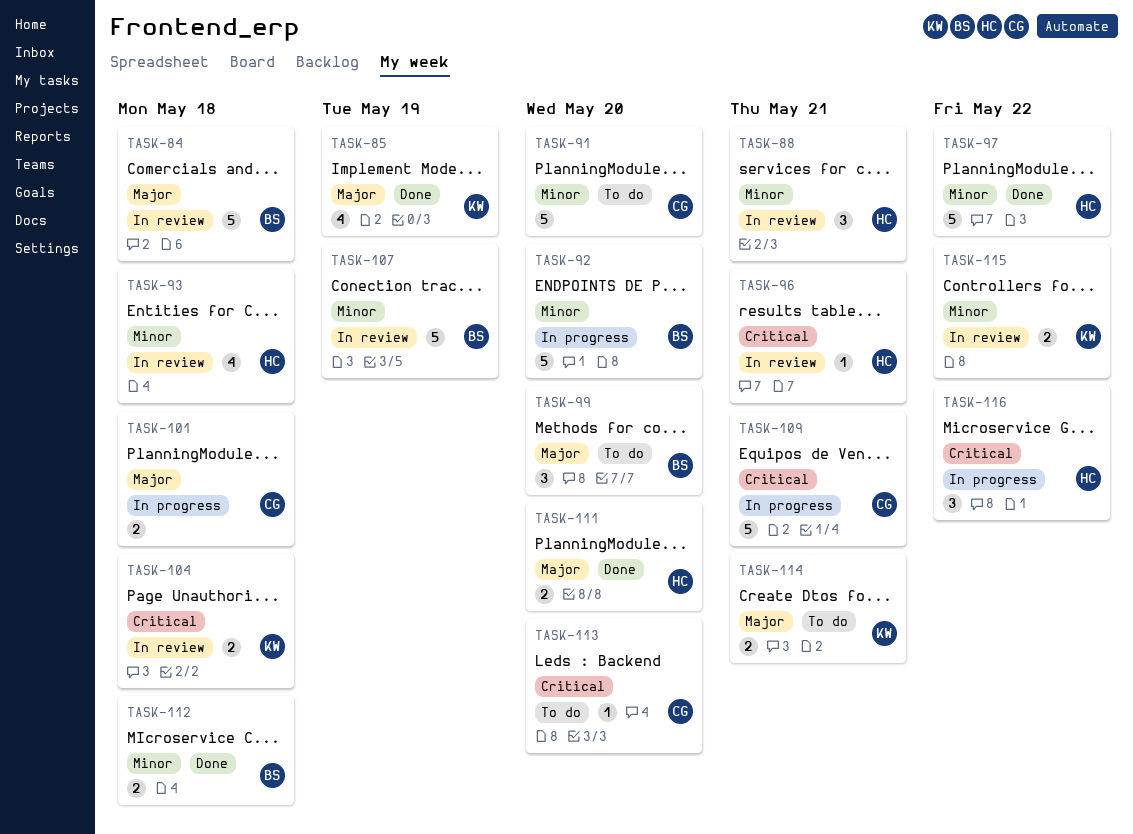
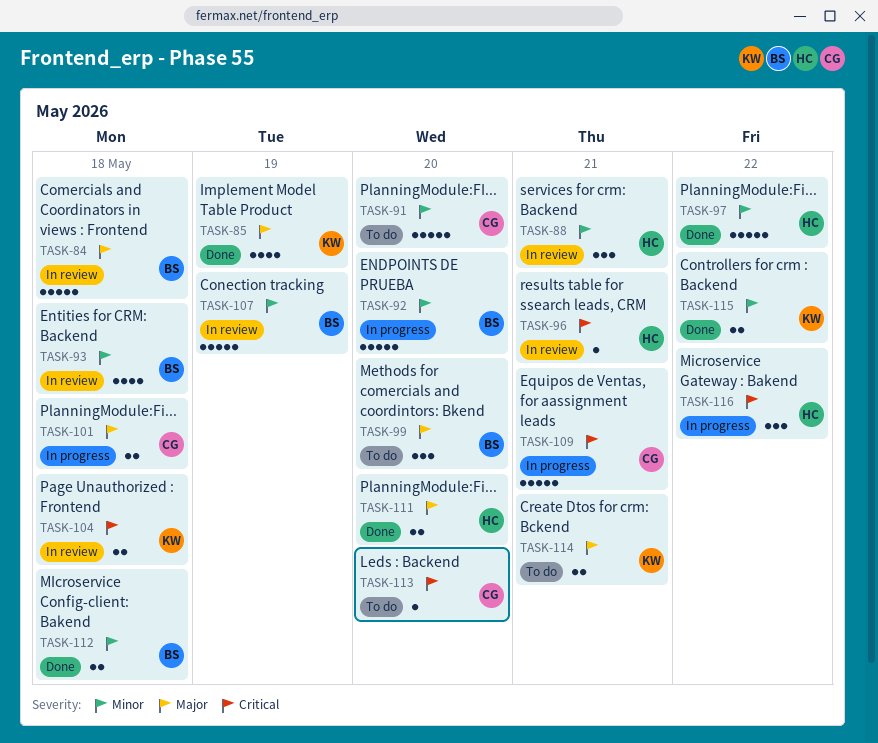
TASK-93, owner: HC -> BS
TASK-115, status: In review -> Done

